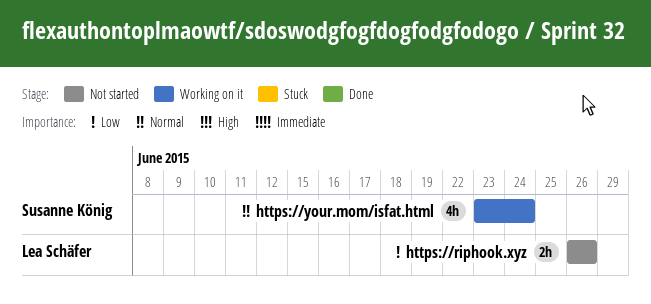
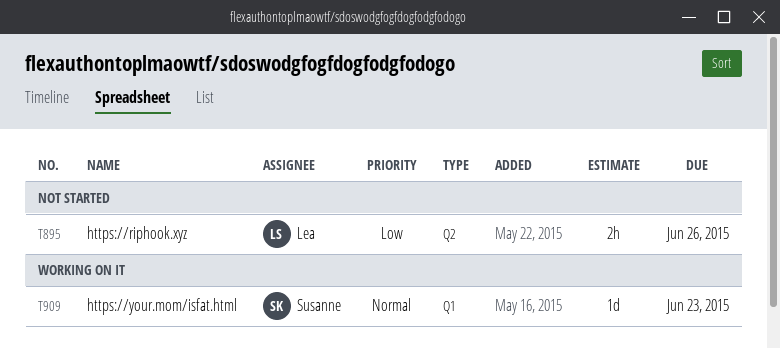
https://your.mom/isfat.html, estimate: 4h -> 1d
https://your.mom/isfat.html, due: Jun 24 -> Jun 23

